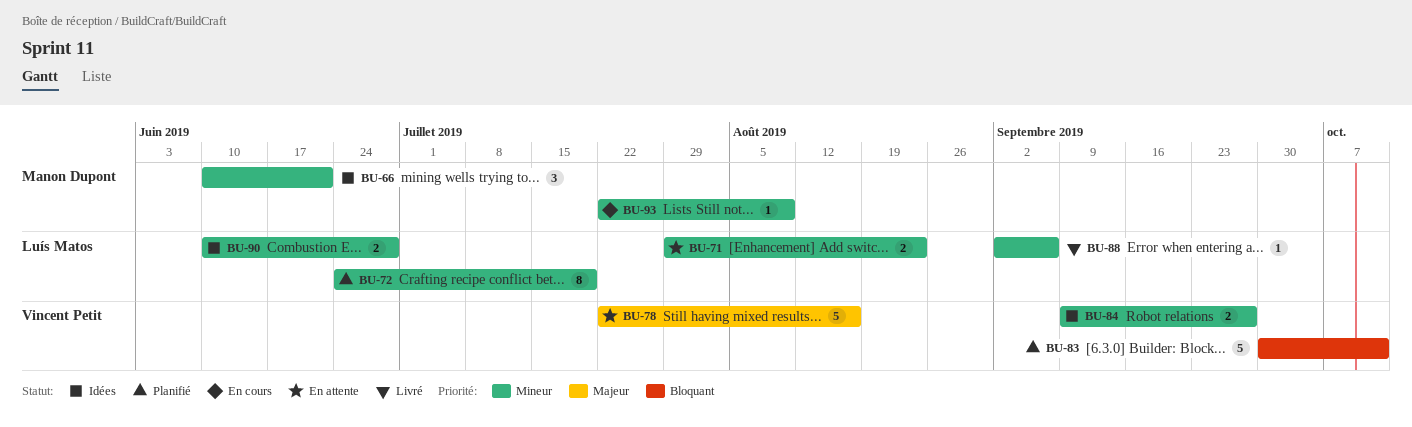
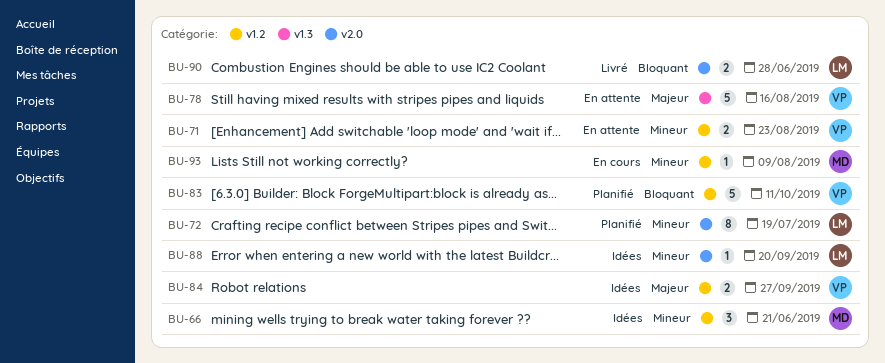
BU-71, owner: Luís Matos -> Vincent Petit
BU-84, priority: Mineur -> Majeur
BU-88, status: Livré -> Idées
BU-88, due: Sep 6 -> Sep 20
BU-90, status: Idées -> Livré
BU-90, priority: Mineur -> Bloquant

